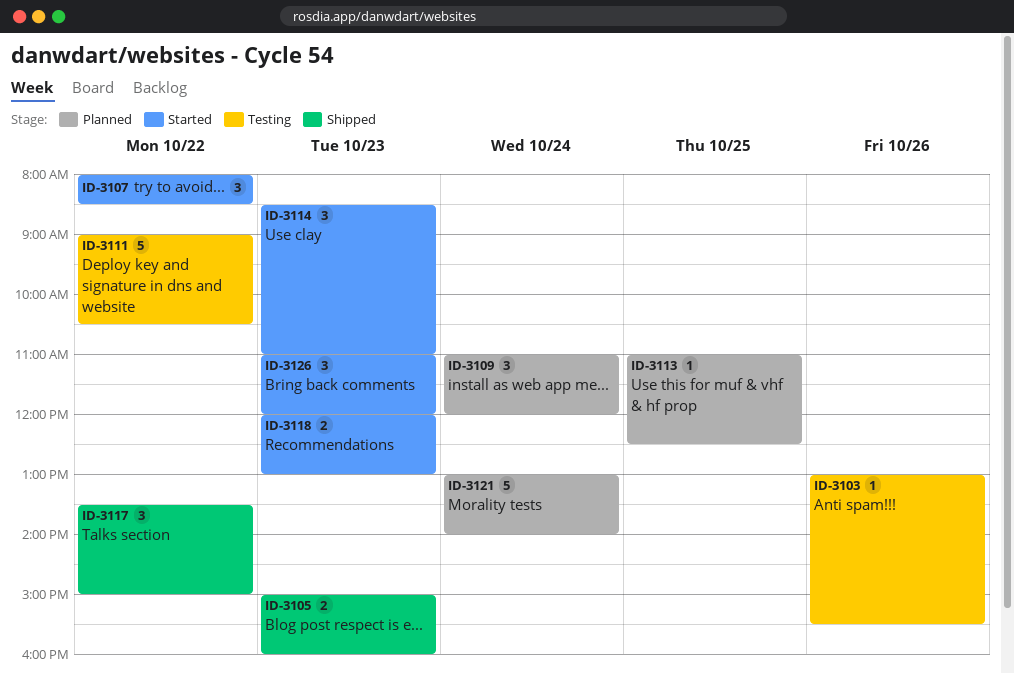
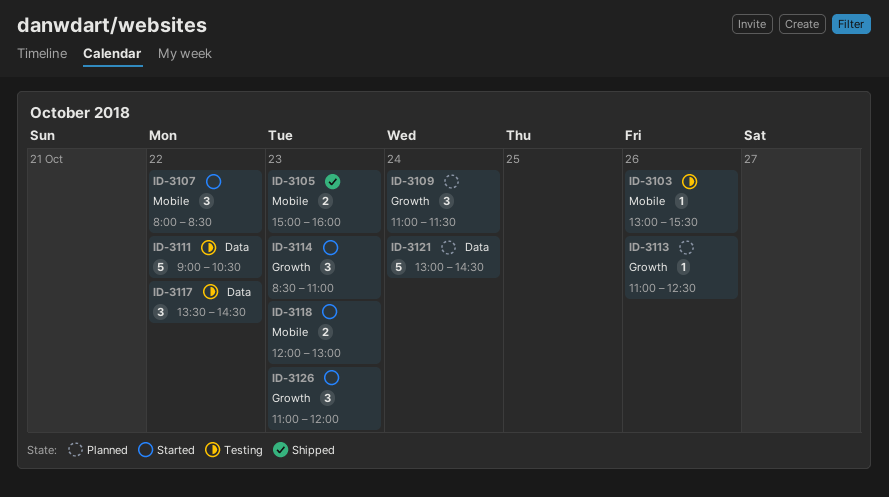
ID-3109, ends: 12:00 -> 11:30
ID-3113, day: Oct 25 -> Oct 26
ID-3117, status: Shipped -> Testing
ID-3117, ends: 15:00 -> 14:30
ID-3121, ends: 14:00 -> 14:30

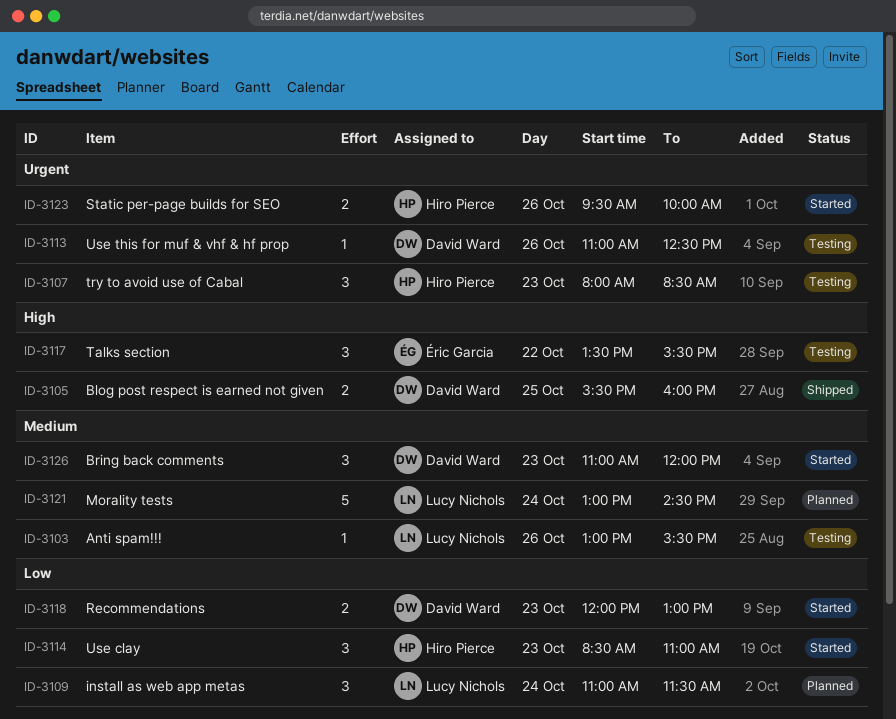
ID-3105, day: Oct 23 -> Oct 25
ID-3105, begins: 15:00 -> 15:30
ID-3107, status: Started -> Testing
ID-3107, day: Oct 22 -> Oct 23
ID-3111: present -> none
ID-3113, status: Planned -> Testing
ID-3117, ends: 14:30 -> 15:30
ID-3123: none -> present

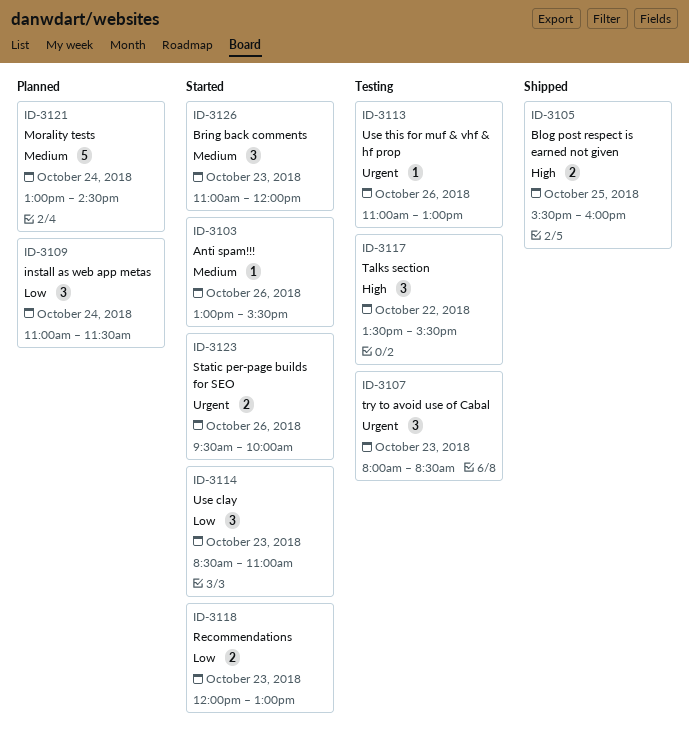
ID-3103, status: Testing -> Started
ID-3113, ends: 12:30 -> 13:00

